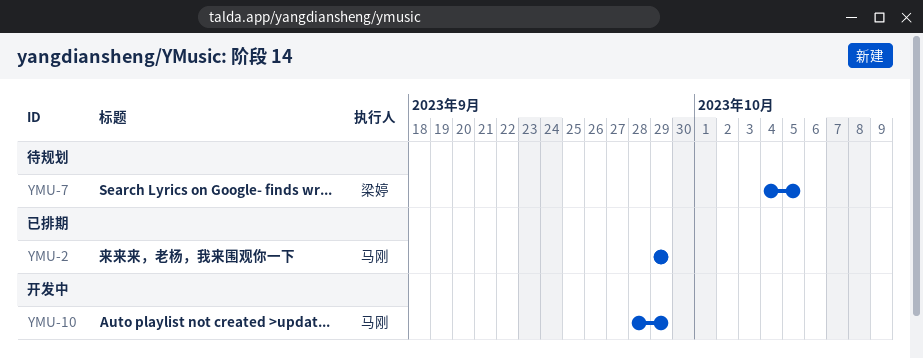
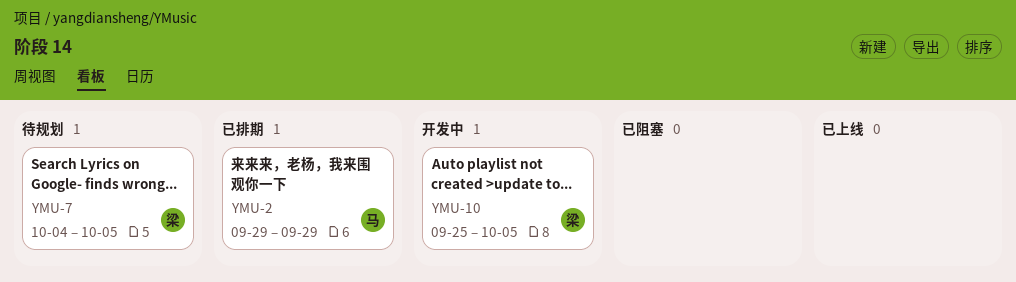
YMU-10, owner: 马刚 -> 梁婷
YMU-10, start: Sep 28 -> Sep 25
YMU-10, due: Sep 29 -> Oct 5

